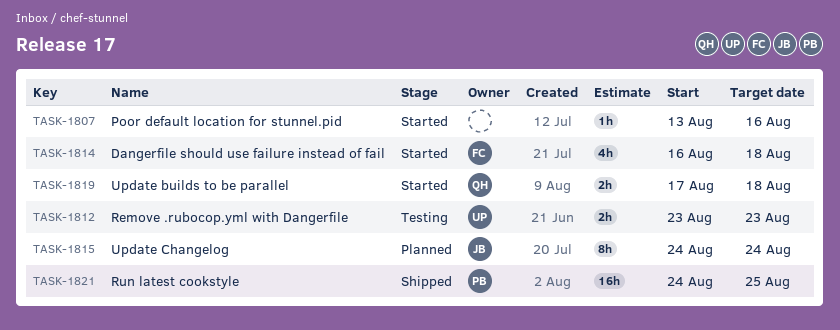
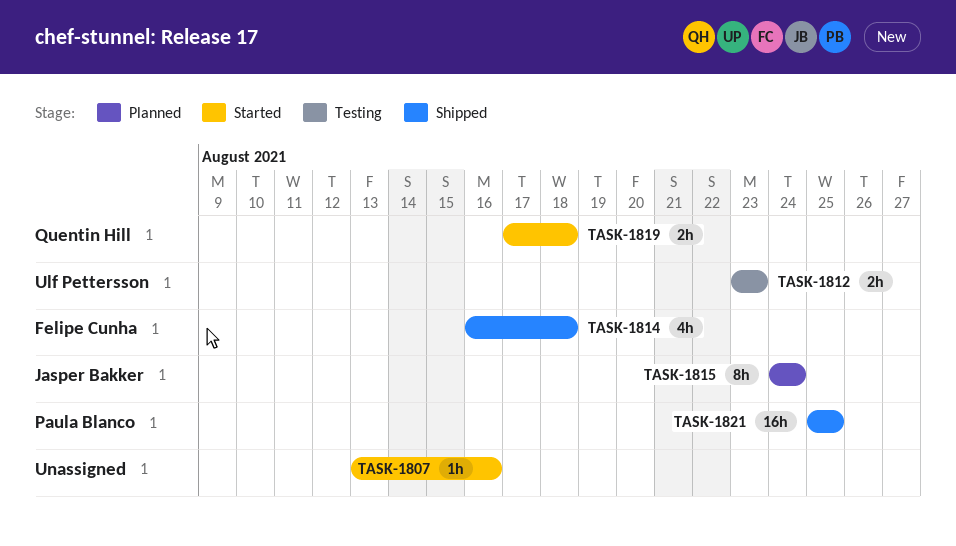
TASK-1814, status: Started -> Shipped
TASK-1821, start: Aug 24 -> Aug 25

